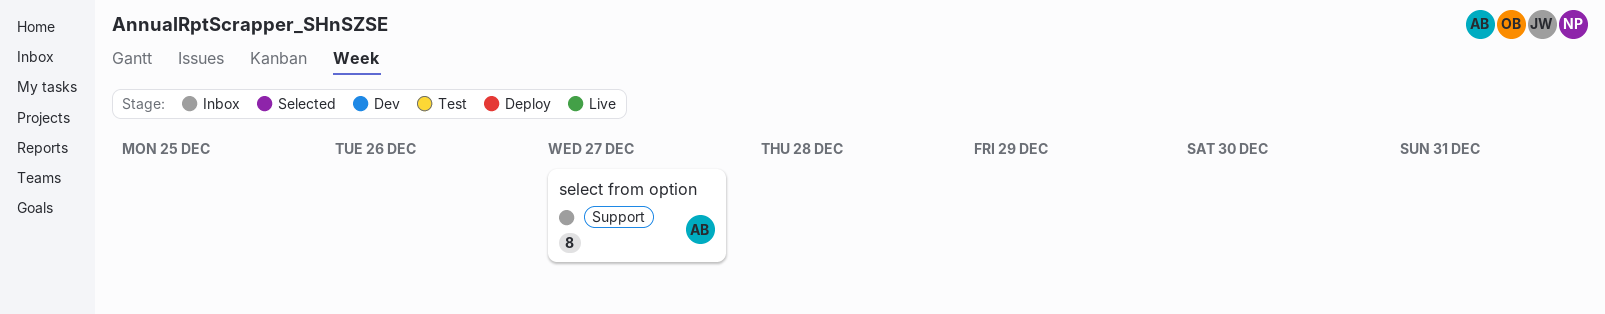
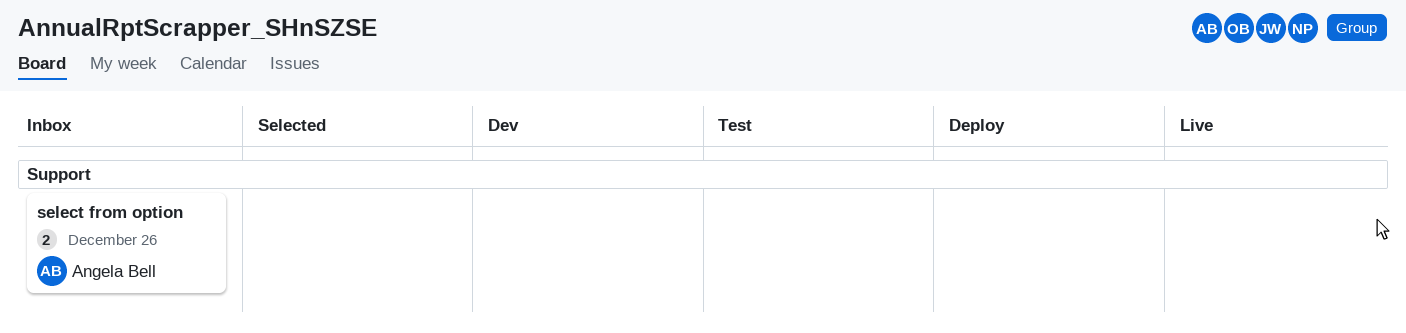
select from option, estimate: 8 -> 2
select from option, due: Dec 27 -> Dec 26

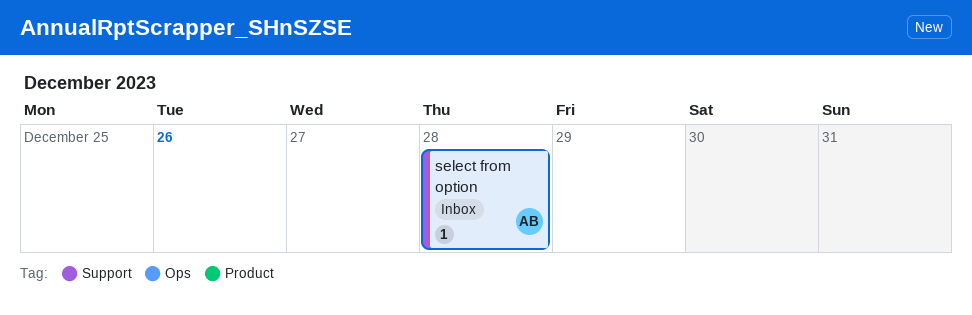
select from option, estimate: 2 -> 1
select from option, due: Dec 26 -> Dec 28

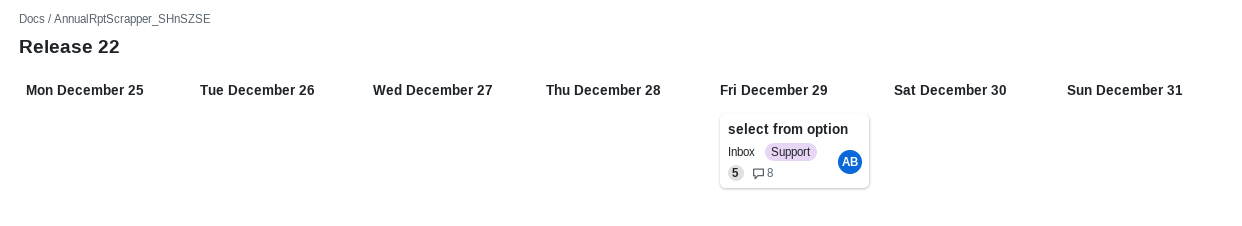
select from option, estimate: 1 -> 5
select from option, due: Dec 28 -> Dec 29

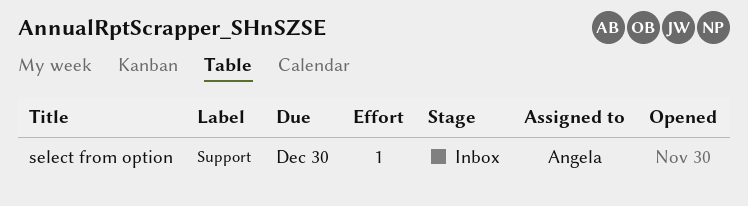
select from option, estimate: 5 -> 1
select from option, due: Dec 29 -> Dec 30

